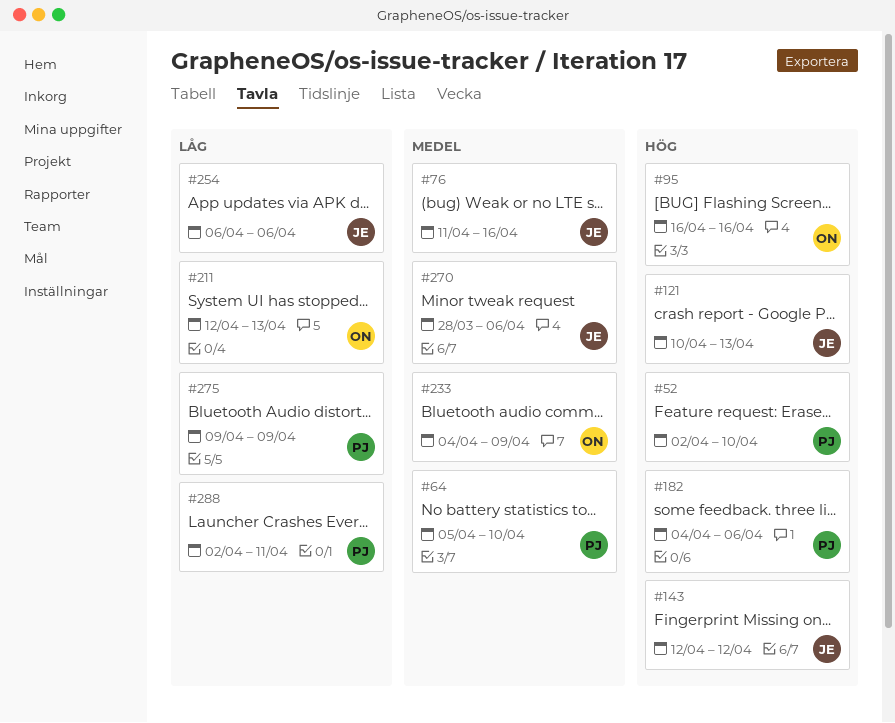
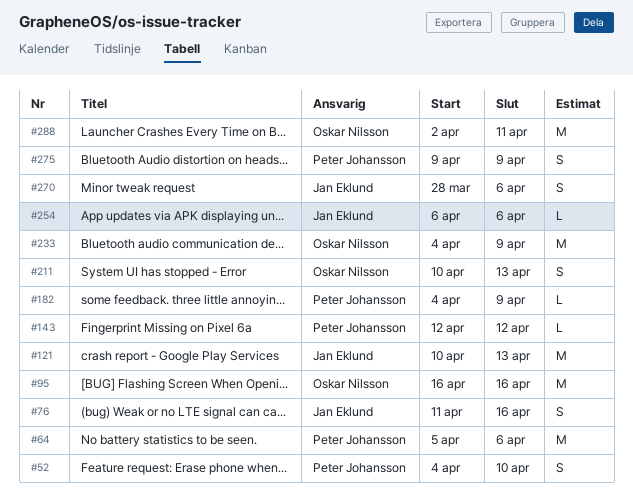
#52, start: Apr 2 -> Apr 4
#64, due: Apr 10 -> Apr 6
#143, owner: Jan Eklund -> Peter Johansson
#182, due: Apr 6 -> Apr 9
#211, start: Apr 12 -> Apr 10
#288, owner: Peter Johansson -> Oskar Nilsson

